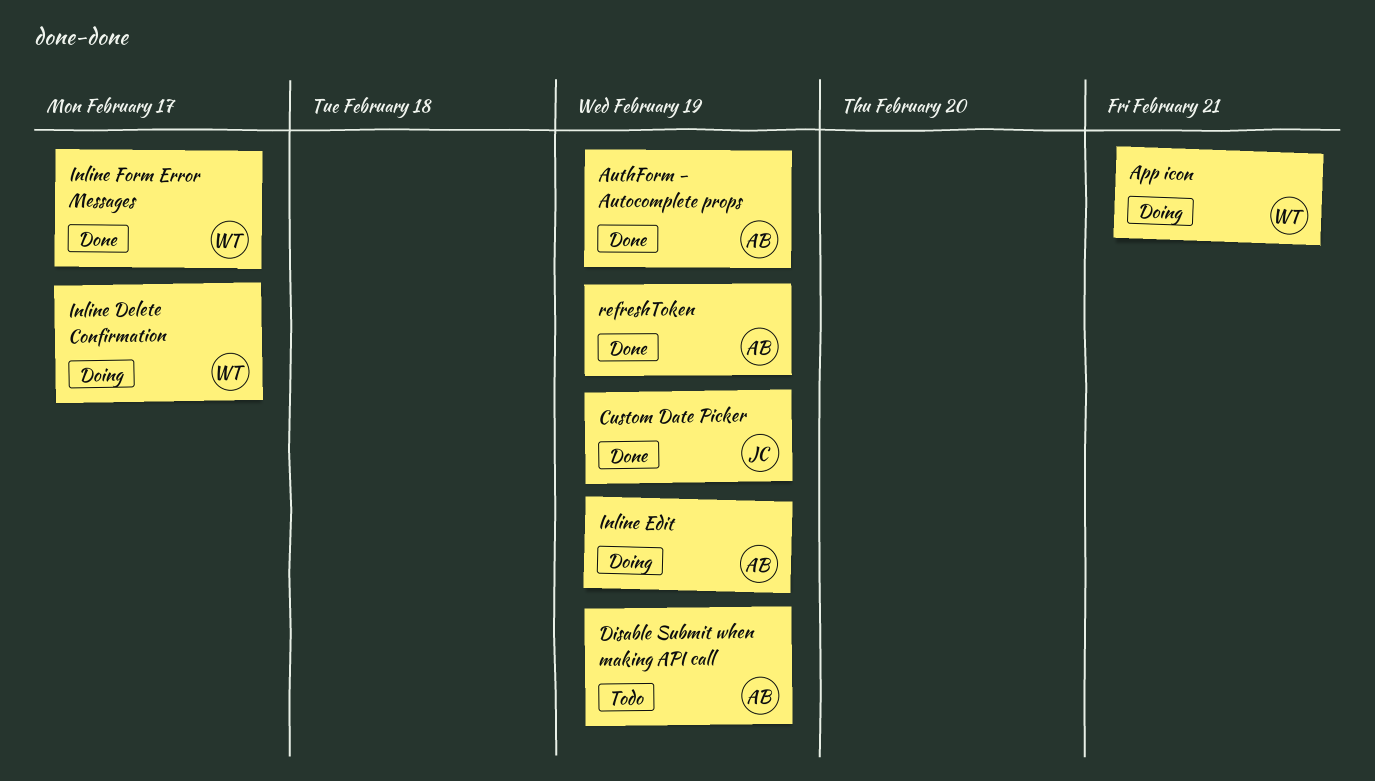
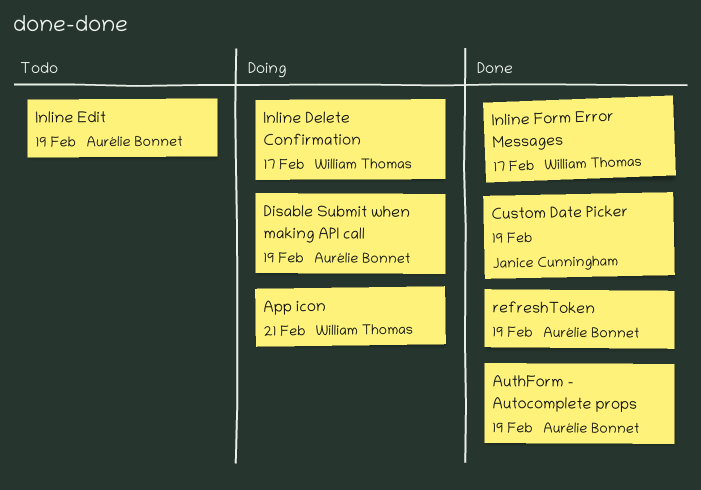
Disable Submit when making API call, status: Todo -> Doing
Inline Edit, status: Doing -> Todo

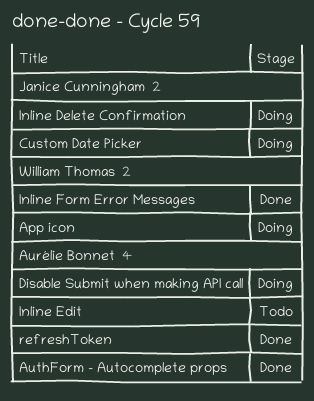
Custom Date Picker, status: Done -> Doing
Inline Delete Confirmation, owner: William Thomas -> Janice Cunningham

